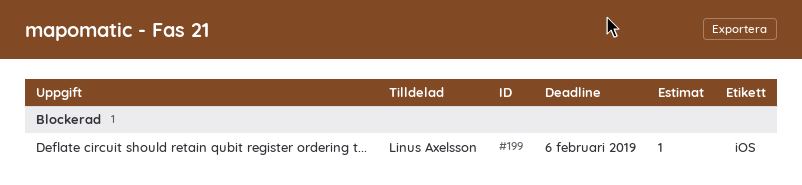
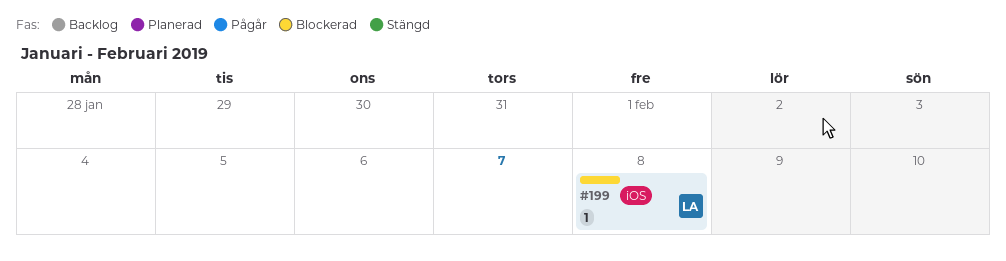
#199, due: Feb 6 -> Feb 8

